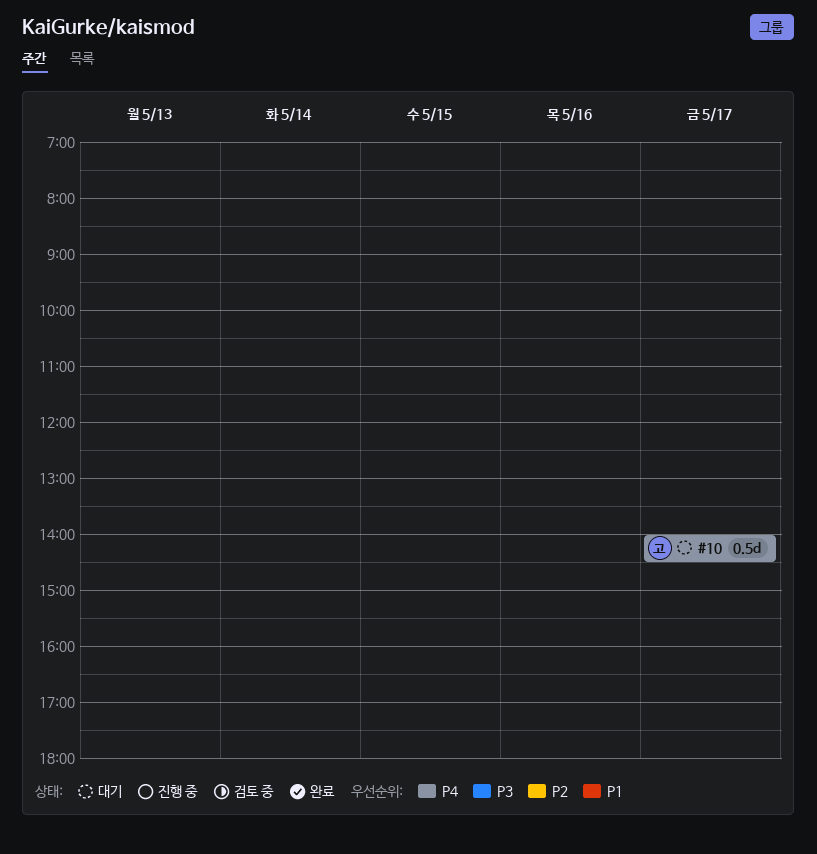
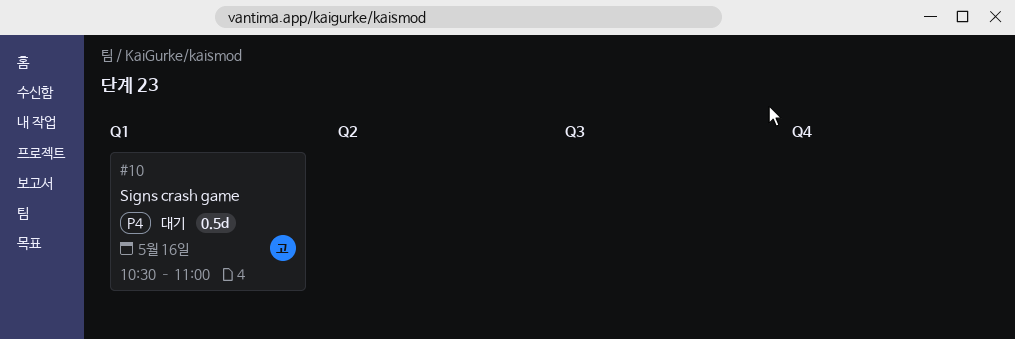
#10, day: May 17 -> May 16
#10, begins: 14:00 -> 10:30
#10, ends: 14:30 -> 11:00

